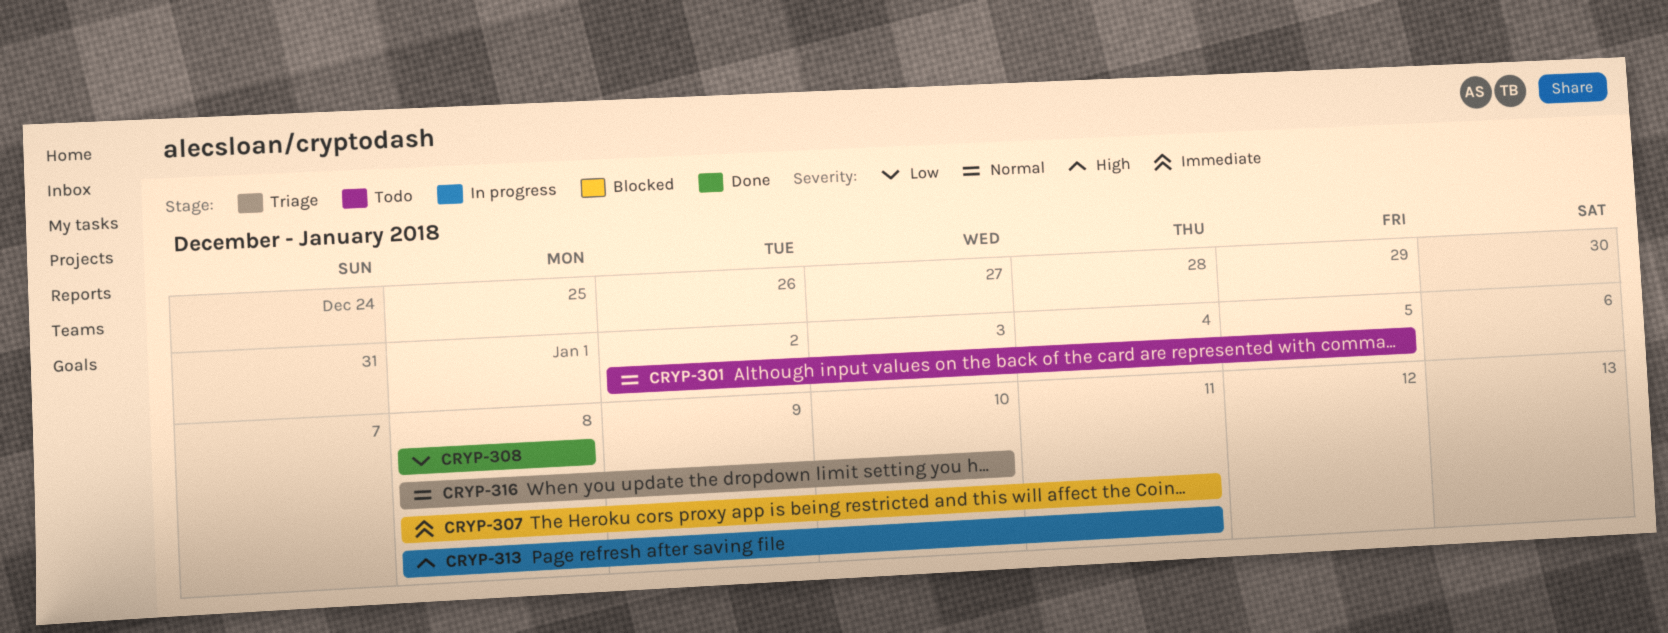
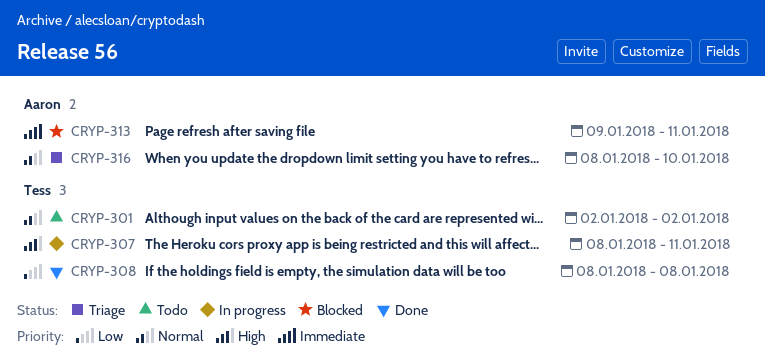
CRYP-301, due: Jan 5 -> Jan 2
CRYP-307, status: Blocked -> In progress
CRYP-307, priority: Immediate -> High
CRYP-313, status: In progress -> Blocked
CRYP-313, priority: High -> Immediate
CRYP-313, start: Jan 8 -> Jan 9

